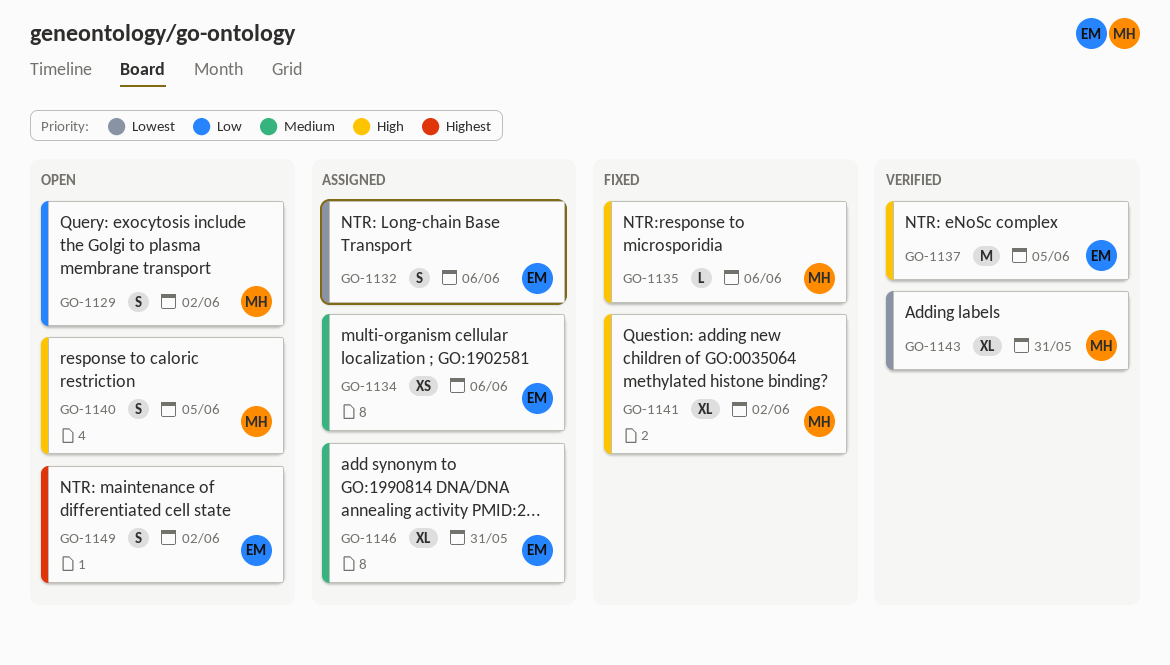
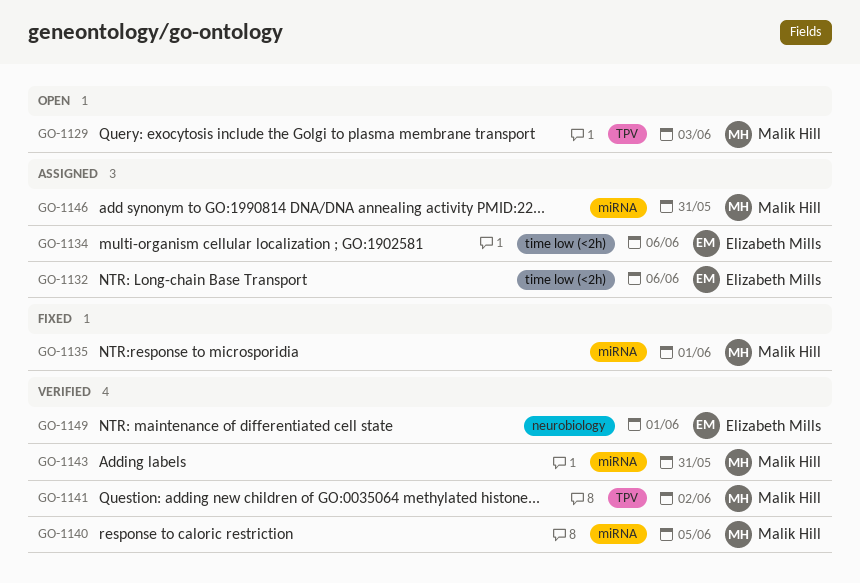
GO-1129, due: Jun 2 -> Jun 3
GO-1135, due: Jun 6 -> Jun 1
GO-1137: present -> none
GO-1140, status: Open -> Verified
GO-1141, status: Fixed -> Verified
GO-1146, owner: Elizabeth Mills -> Malik Hill
GO-1149, status: Open -> Verified
GO-1149, due: Jun 2 -> Jun 1

